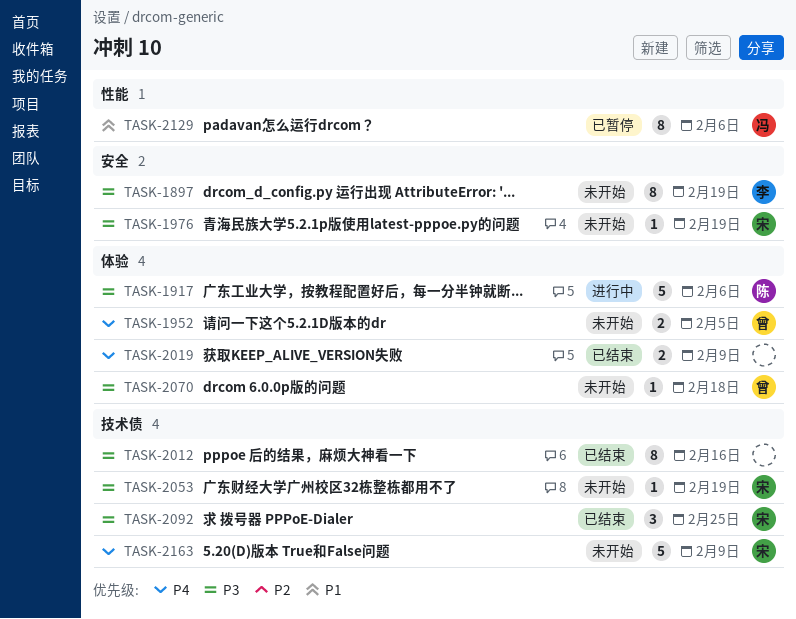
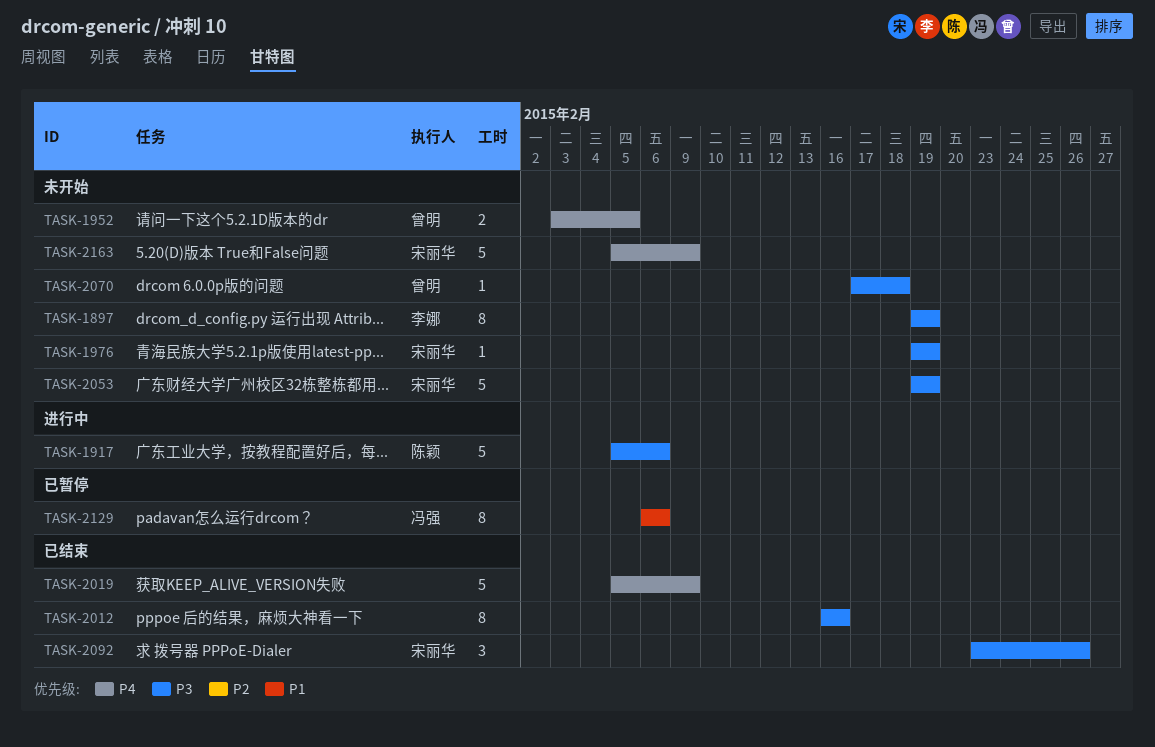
TASK-2019, estimate: 2 -> 5
TASK-2053, estimate: 1 -> 5
TASK-2092, due: Feb 25 -> Feb 26

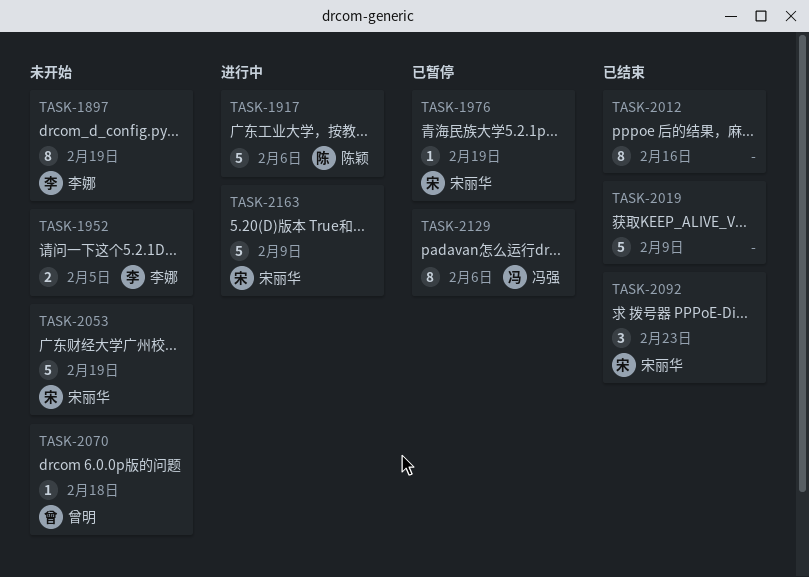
TASK-1952, owner: 曾明 -> 李娜
TASK-1976, status: 未开始 -> 已暂停
TASK-2092, due: Feb 26 -> Feb 23
TASK-2163, status: 未开始 -> 进行中

